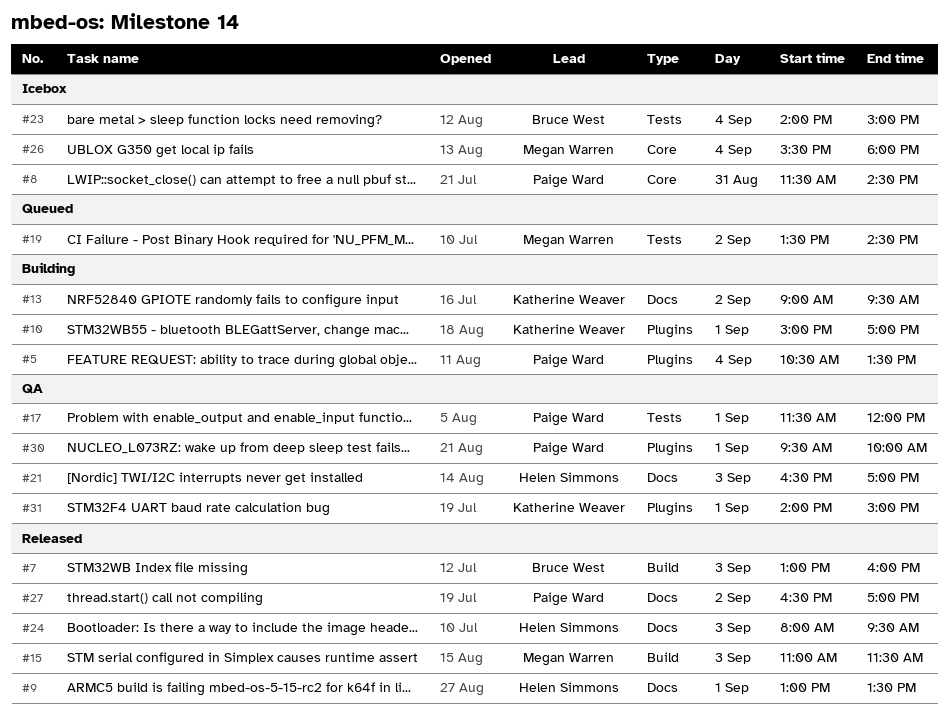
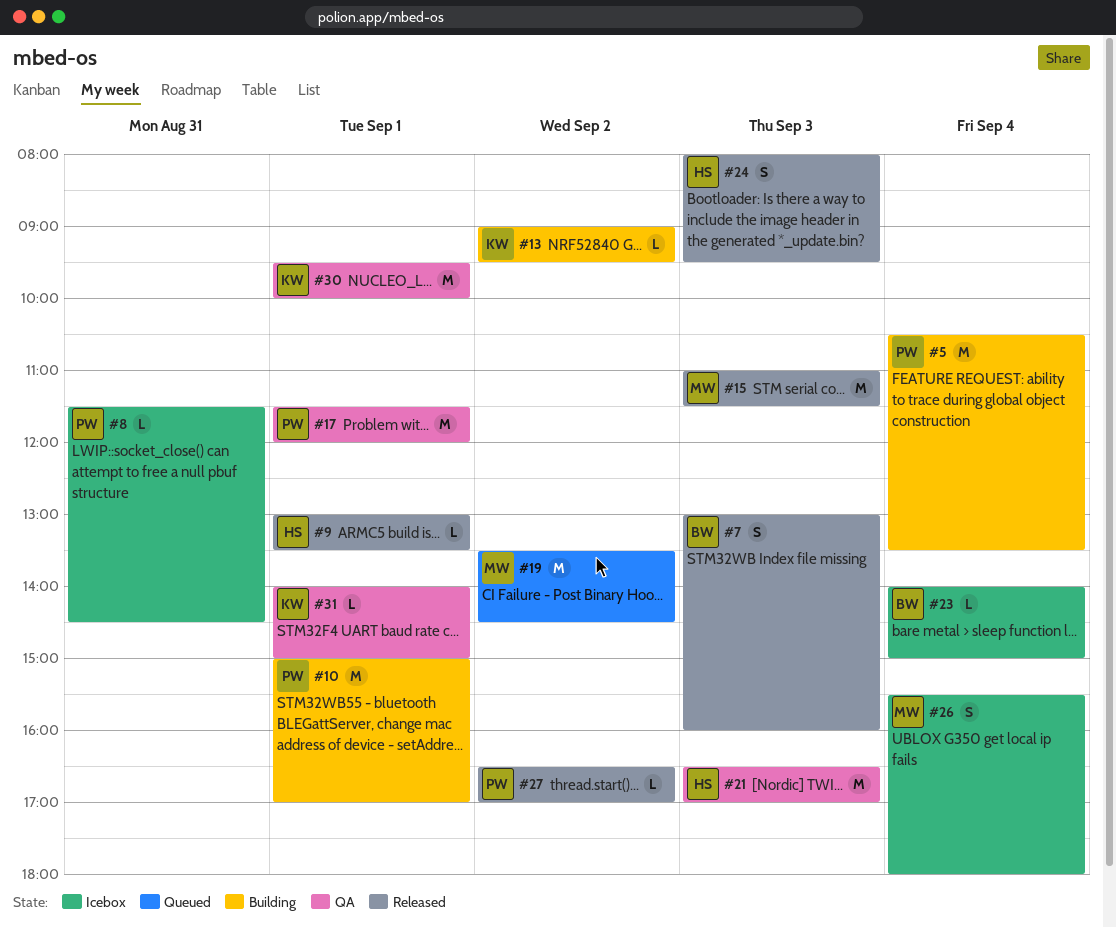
#10, owner: Katherine Weaver -> Paige Ward
#30, owner: Paige Ward -> Katherine Weaver

